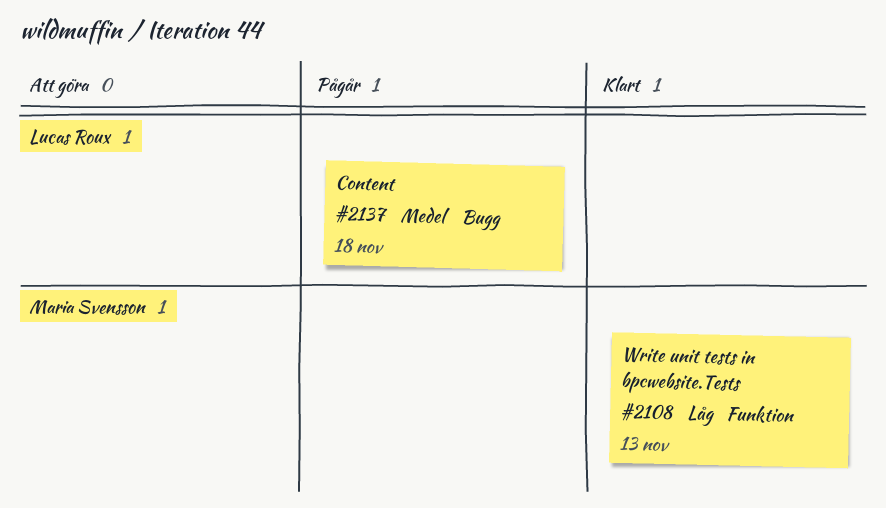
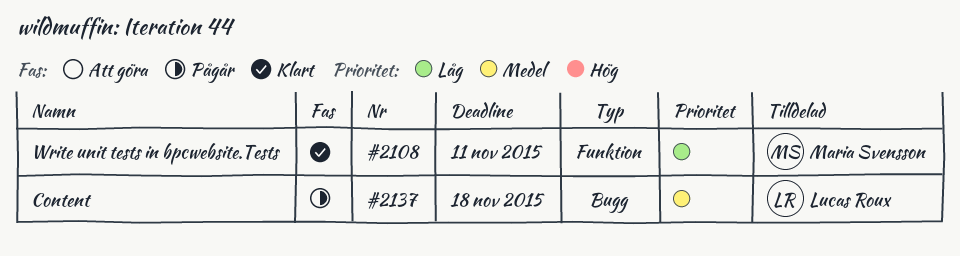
#2108, due: Nov 13 -> Nov 11

